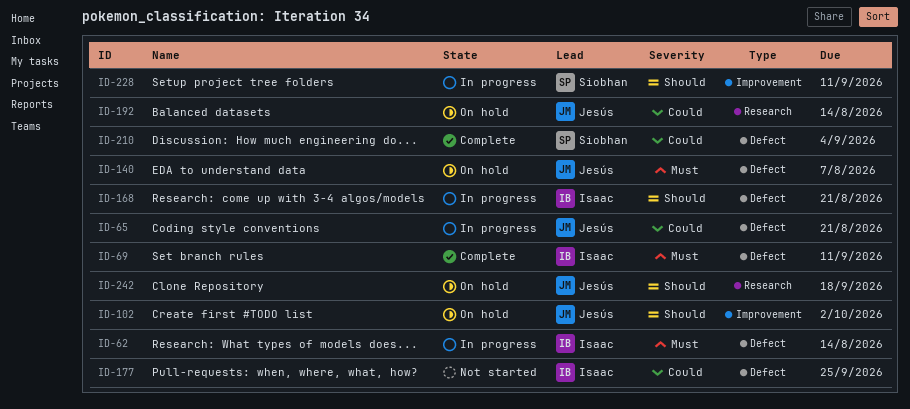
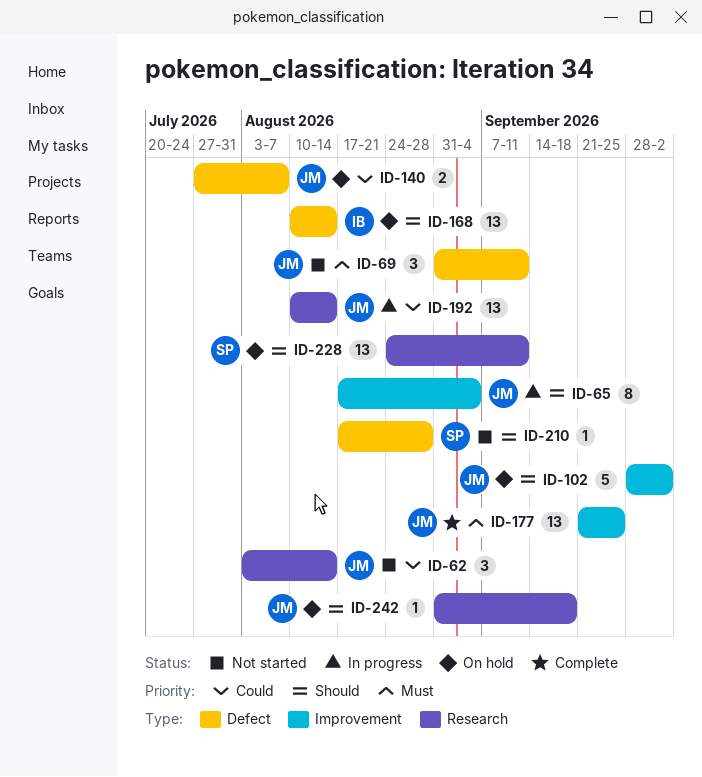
ID-62, status: In progress -> Not started
ID-62, owner: Isaac -> Jesús
ID-62, priority: Must -> Could
ID-62, label: Defect -> Research
ID-65, priority: Could -> Should
ID-65, label: Defect -> Improvement
ID-65, due: Aug 21 -> Sep 4
ID-69, status: Complete -> Not started
ID-69, owner: Isaac -> Jesús
ID-140, priority: Must -> Could
ID-168, status: In progress -> On hold
ID-168, due: Aug 21 -> Aug 14
ID-177, status: Not started -> Complete
ID-177, owner: Isaac -> Jesús
ID-177, priority: Could -> Must
ID-177, label: Defect -> Improvement
ID-192, status: On hold -> In progress
ID-210, status: Complete -> Not started
ID-210, priority: Could -> Should
ID-210, due: Sep 4 -> Aug 28
ID-228, status: In progress -> On hold
ID-228, label: Improvement -> Research

